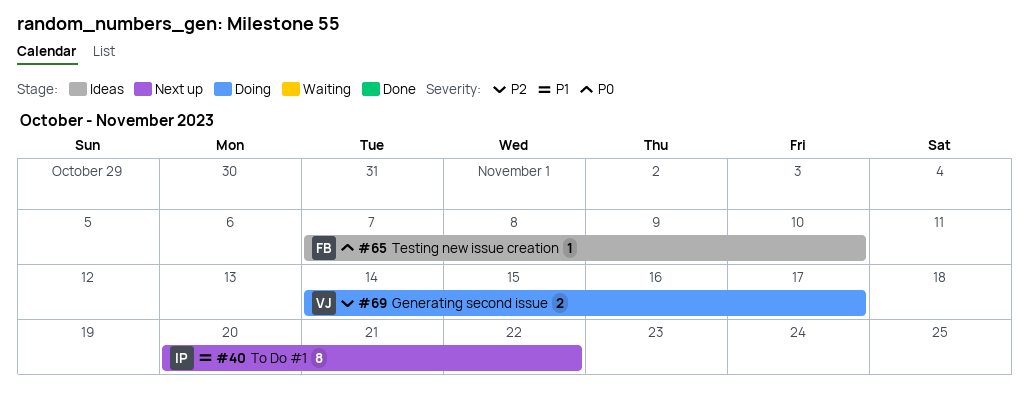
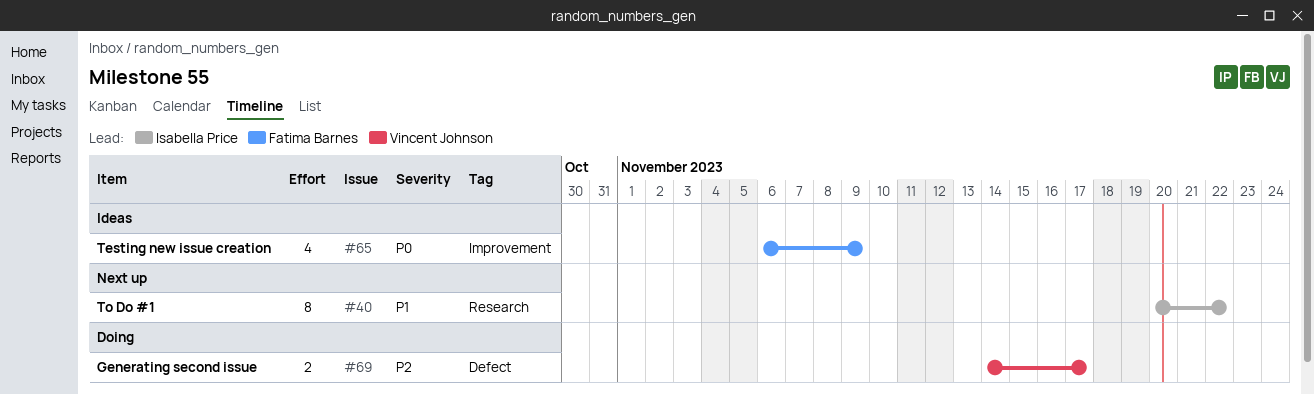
#65, estimate: 1 -> 4
#65, start: Nov 7 -> Nov 6
#65, due: Nov 10 -> Nov 9

